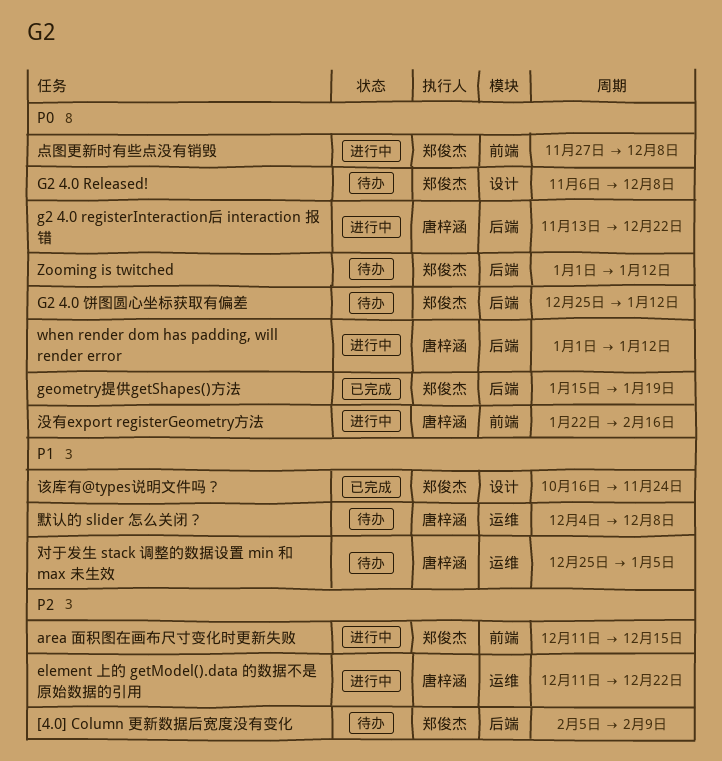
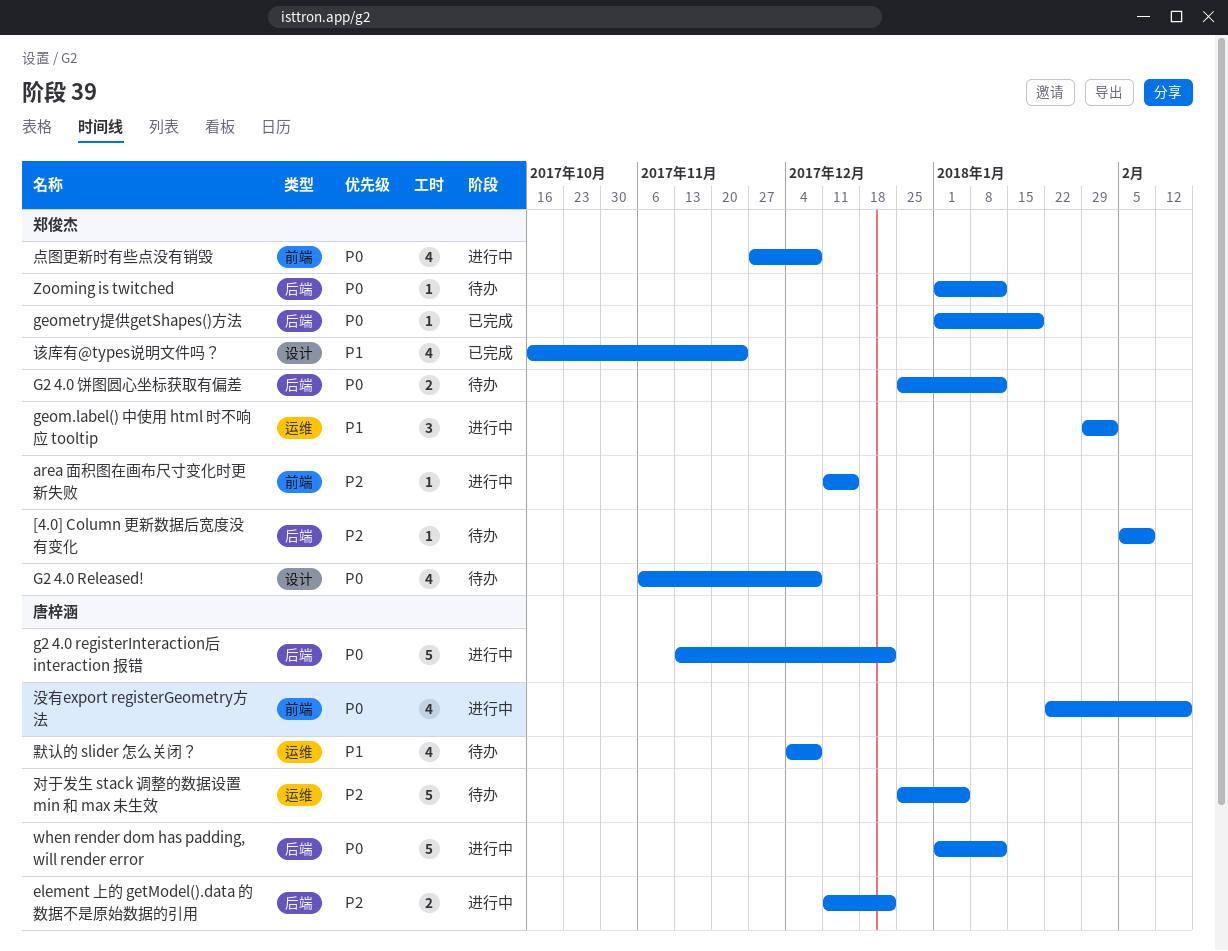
element 上的 getModel().data 的数据不是原始数据的引用, label: 运维 -> 后端
geom.label() 中使用 html 时不响应 tooltip: none -> present
geometry提供getShapes()方法, start: Jan 15 -> Jan 1
对于发生 stack 调整的数据设置 min 和 max 未生效, priority: P1 -> P2

